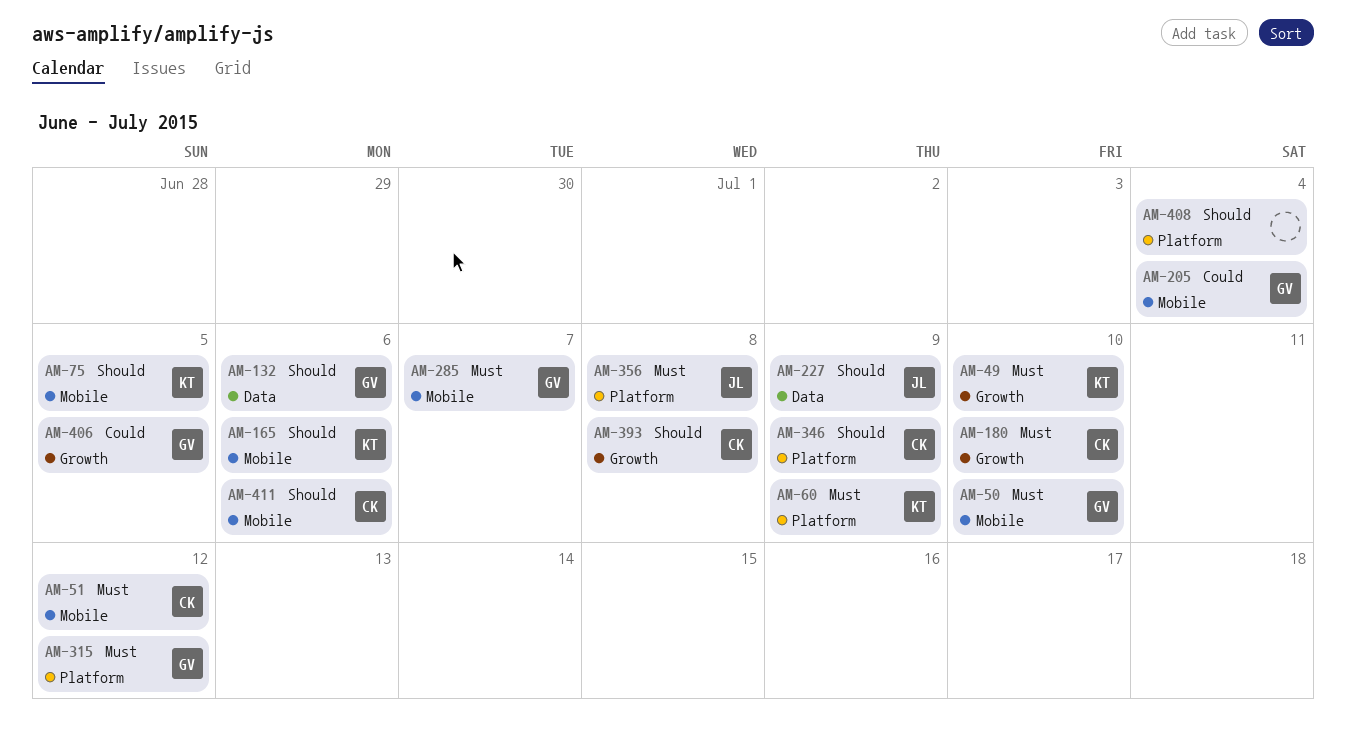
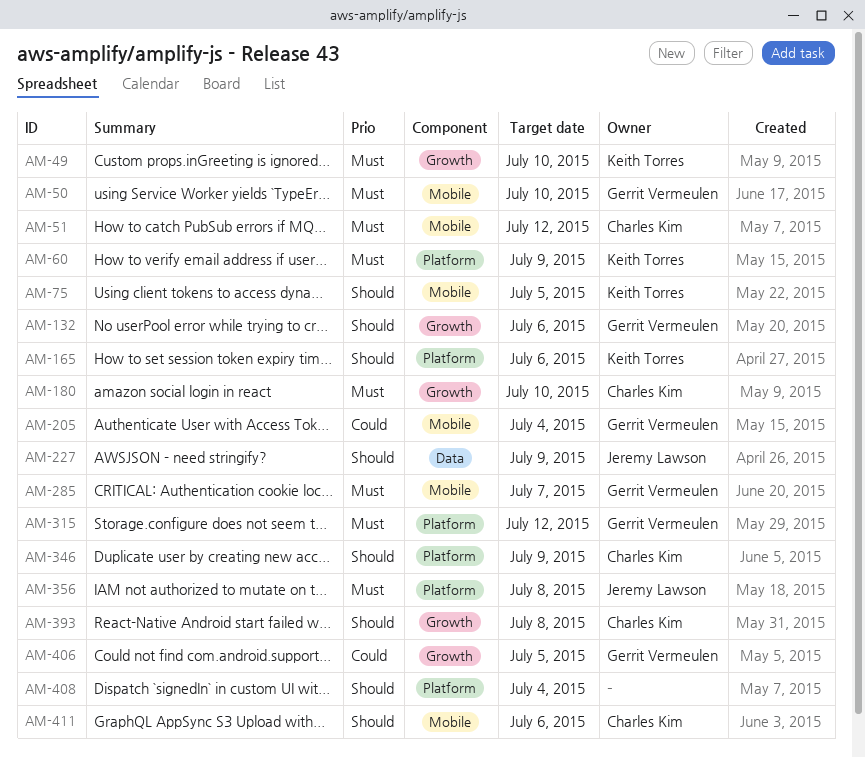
AM-132, label: Data -> Growth
AM-165, label: Mobile -> Platform

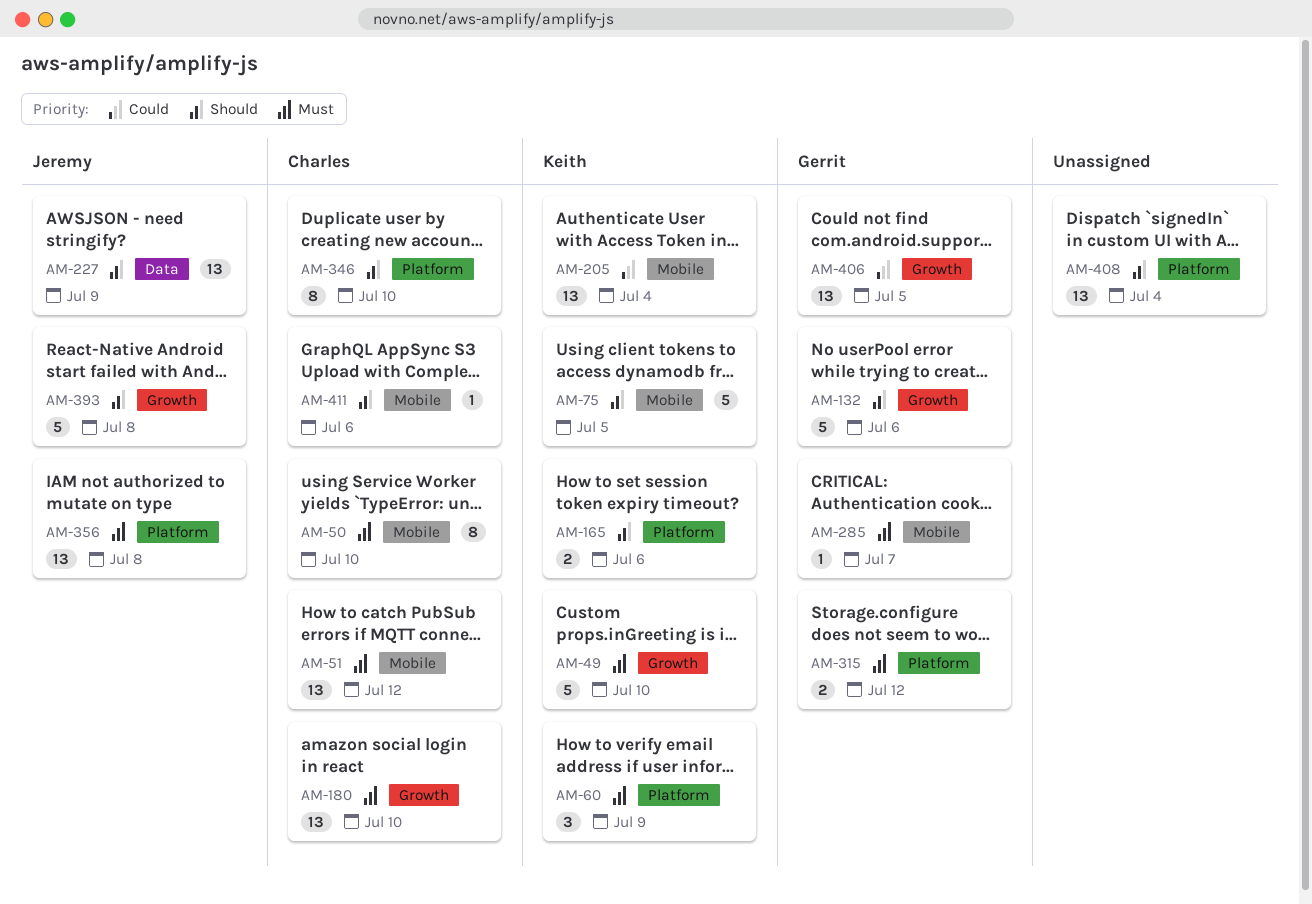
AM-50, owner: Gerrit Vermeulen -> Charles Kim
AM-205, owner: Gerrit Vermeulen -> Keith Torres
AM-346, due: Jul 9 -> Jul 10
AM-393, owner: Charles Kim -> Jeremy Lawson

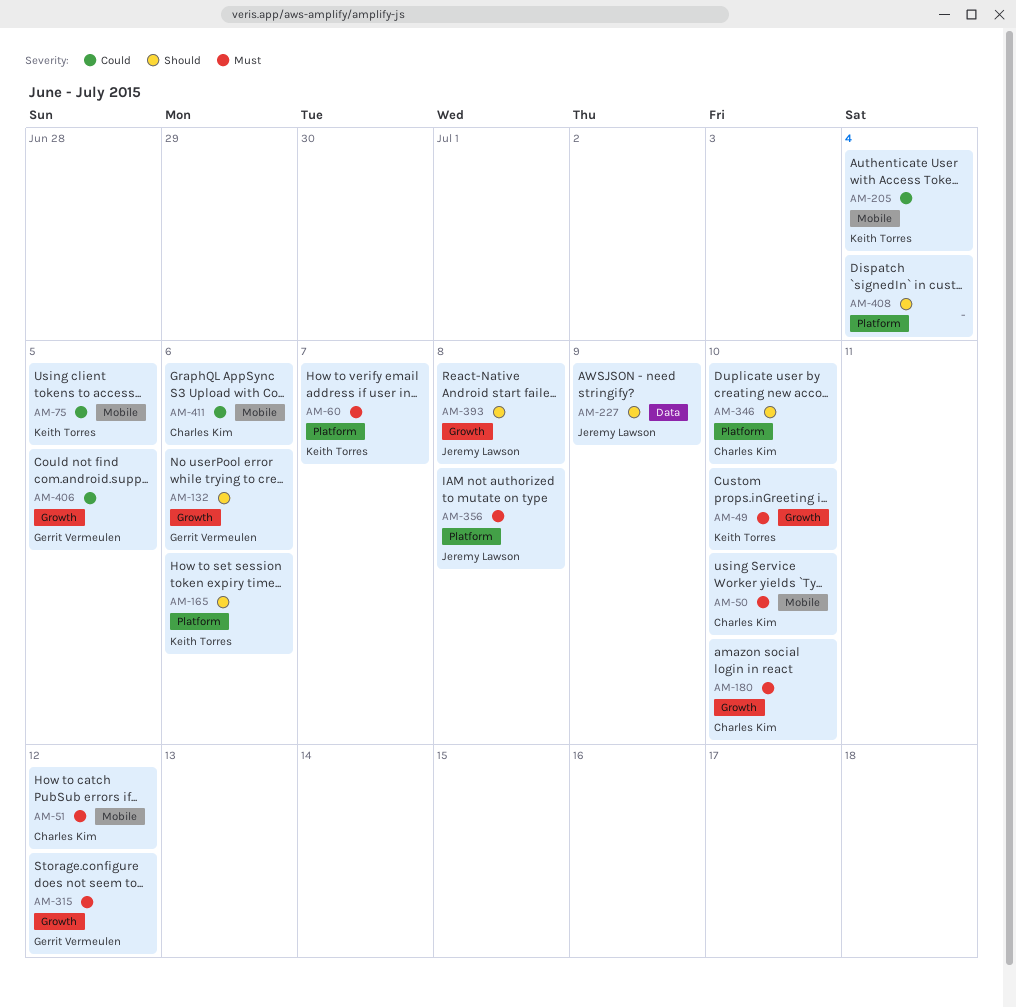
AM-60, due: Jul 9 -> Jul 7
AM-75, priority: Should -> Could
AM-285: present -> none
AM-315, label: Platform -> Growth
AM-411, priority: Should -> Could

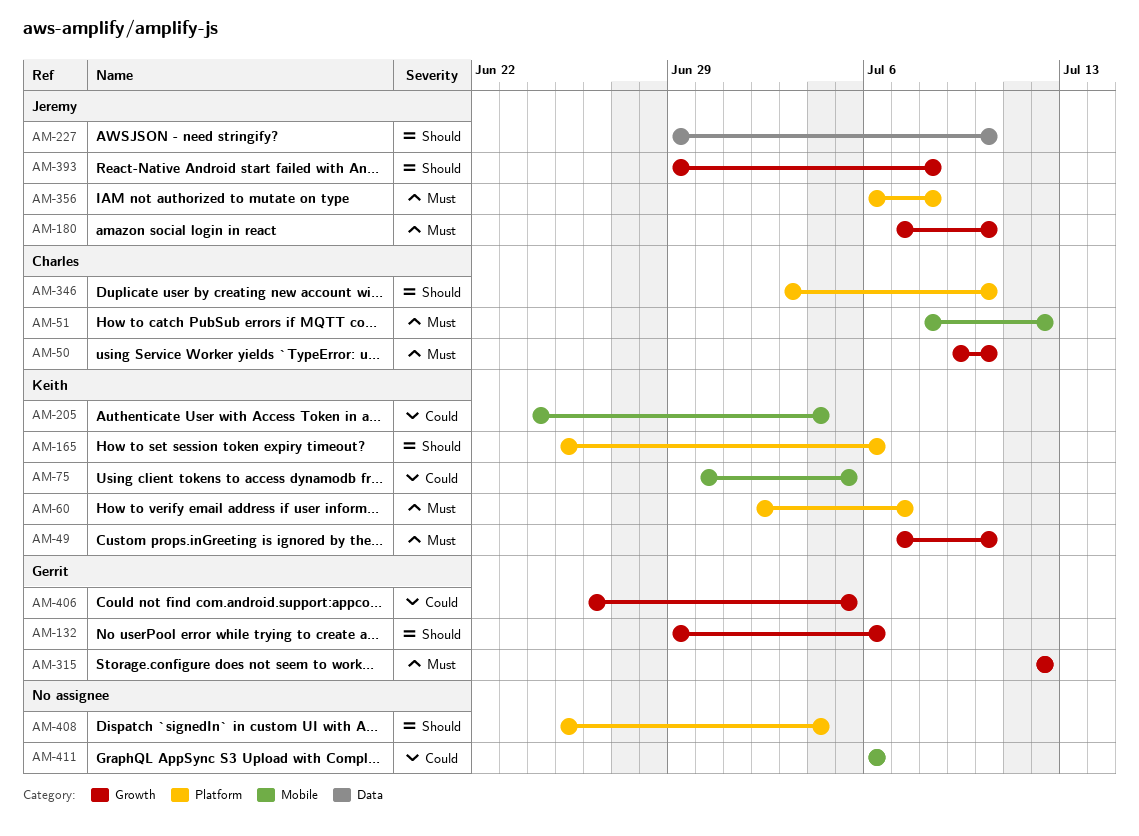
AM-50, label: Mobile -> Growth
AM-180, owner: Charles Kim -> Jeremy Lawson
AM-227, due: Jul 9 -> Jul 10
AM-411, owner: Charles Kim -> none

